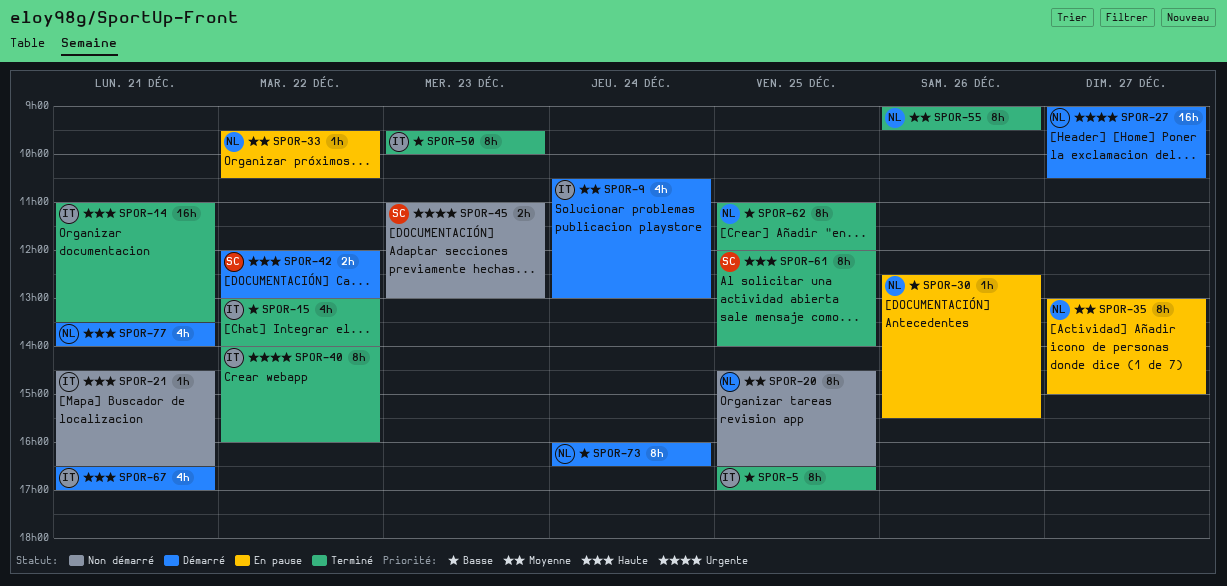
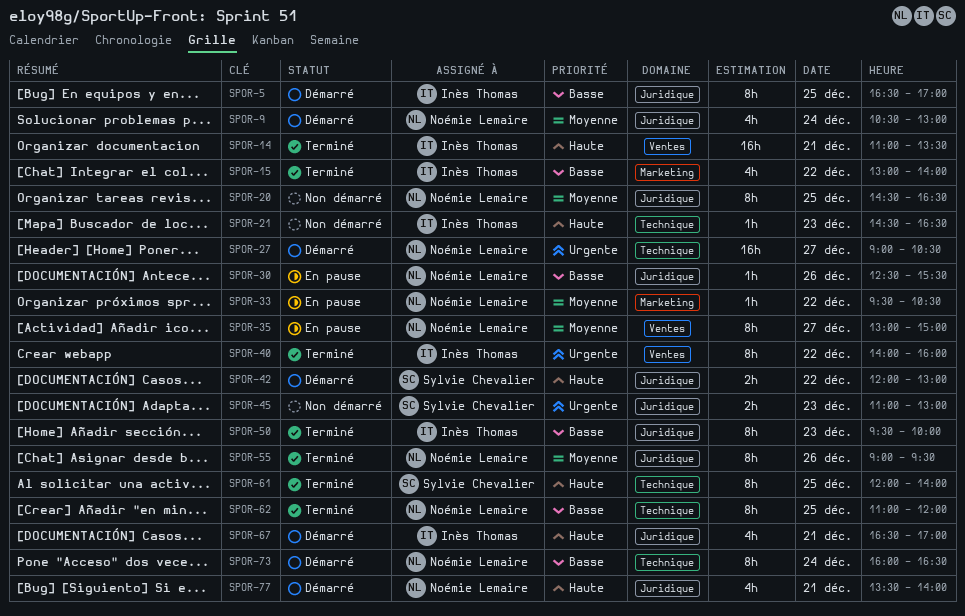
SPOR-5, status: Terminé -> Démarré
SPOR-9, owner: Inès Thomas -> Noémie Lemaire
SPOR-21, day: Dec 21 -> Dec 23

